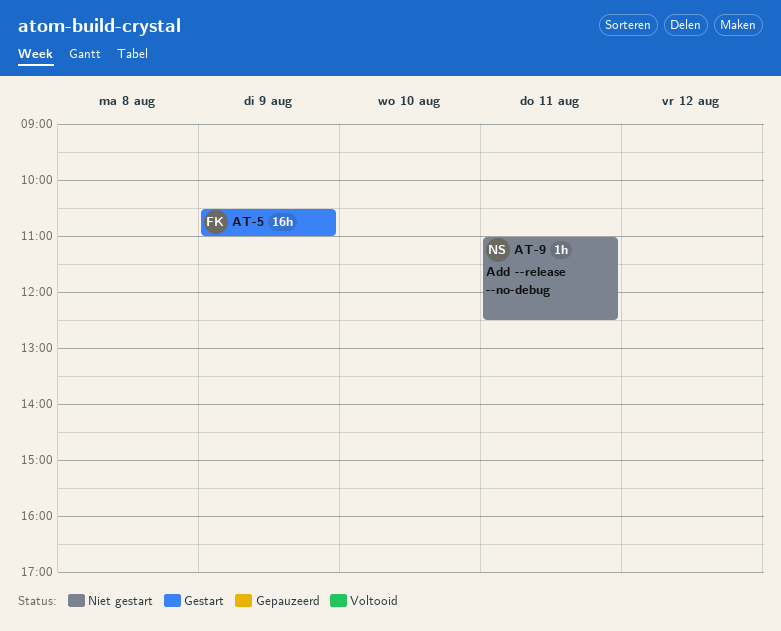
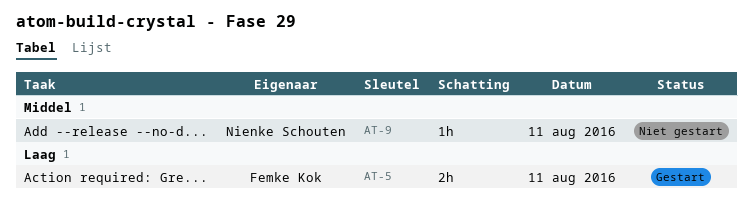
AT-5, estimate: 16h -> 2h
AT-5, day: Aug 9 -> Aug 11

